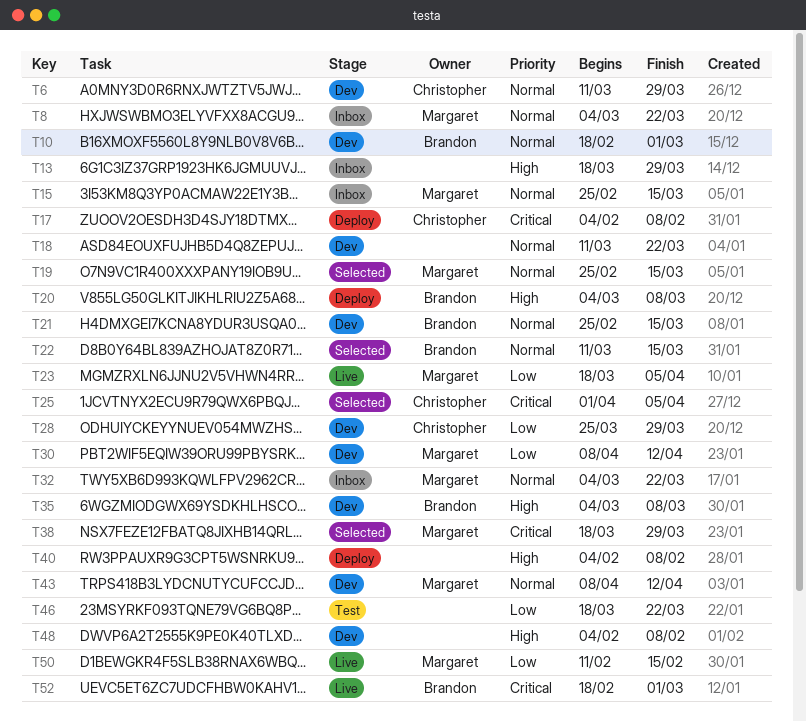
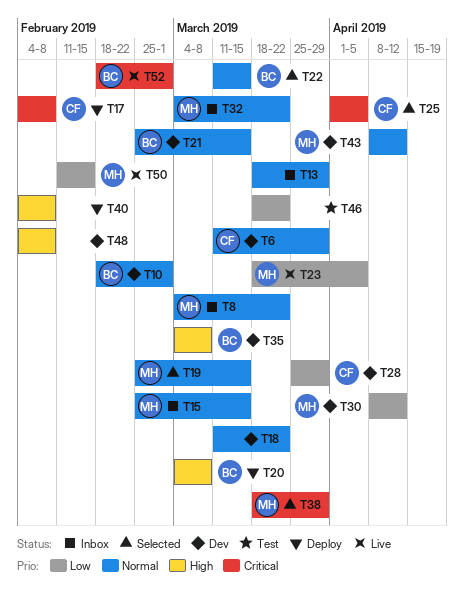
T13, priority: High -> Normal

